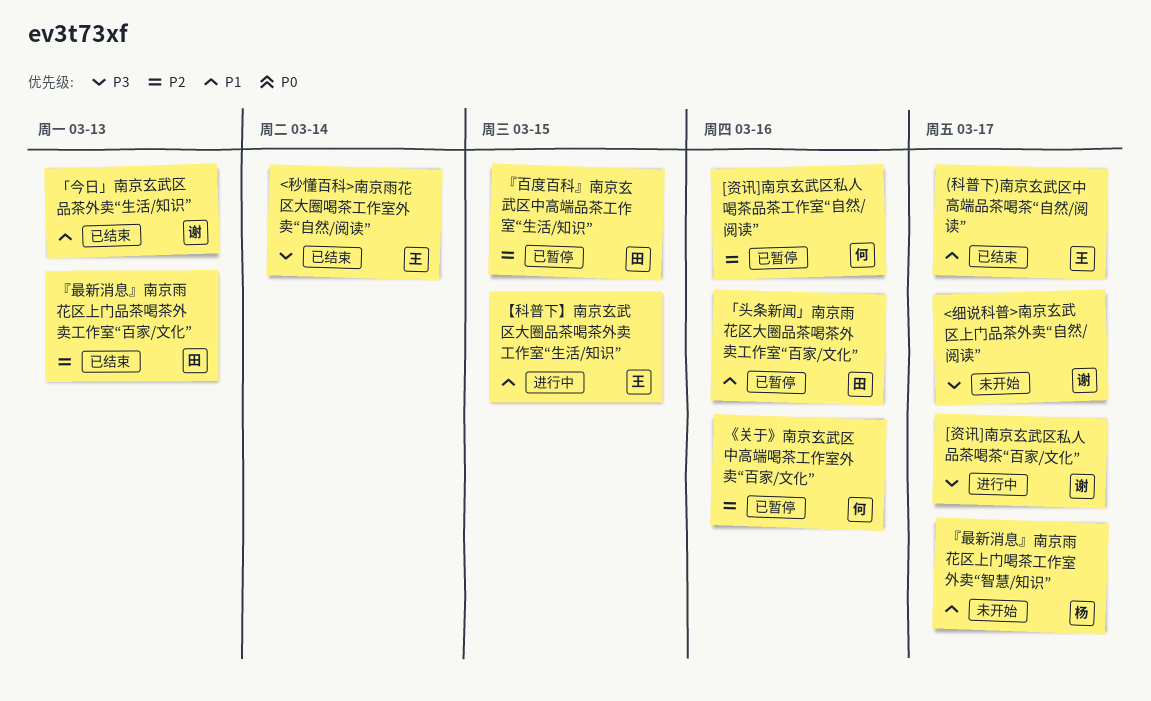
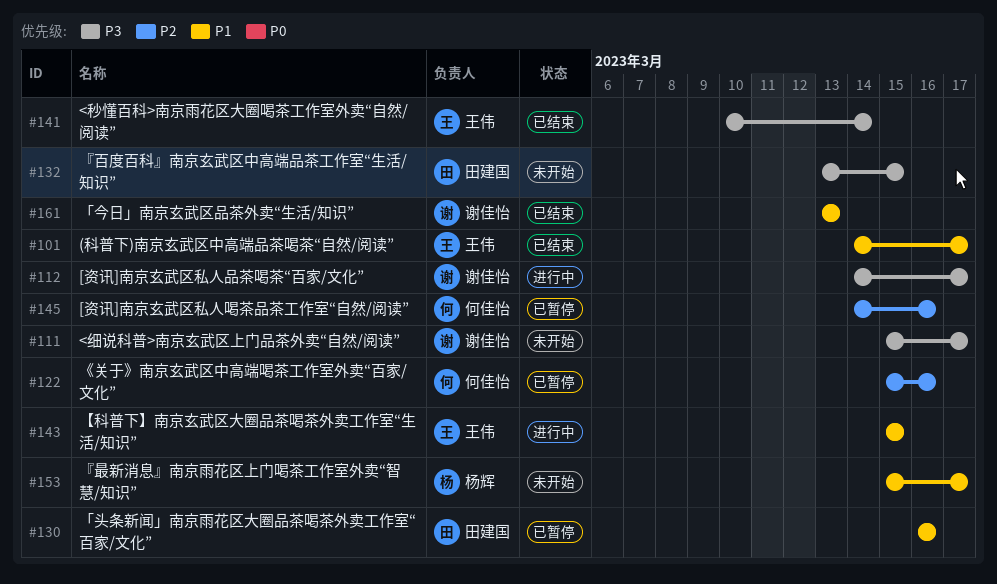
『最新消息』南京雨花区上门品茶喝茶外卖工作室“百家/文化”: present -> none
『百度百科』南京玄武区中高端品茶工作室“生活/知识”, status: 已暂停 -> 未开始
『百度百科』南京玄武区中高端品茶工作室“生活/知识”, priority: P2 -> P3

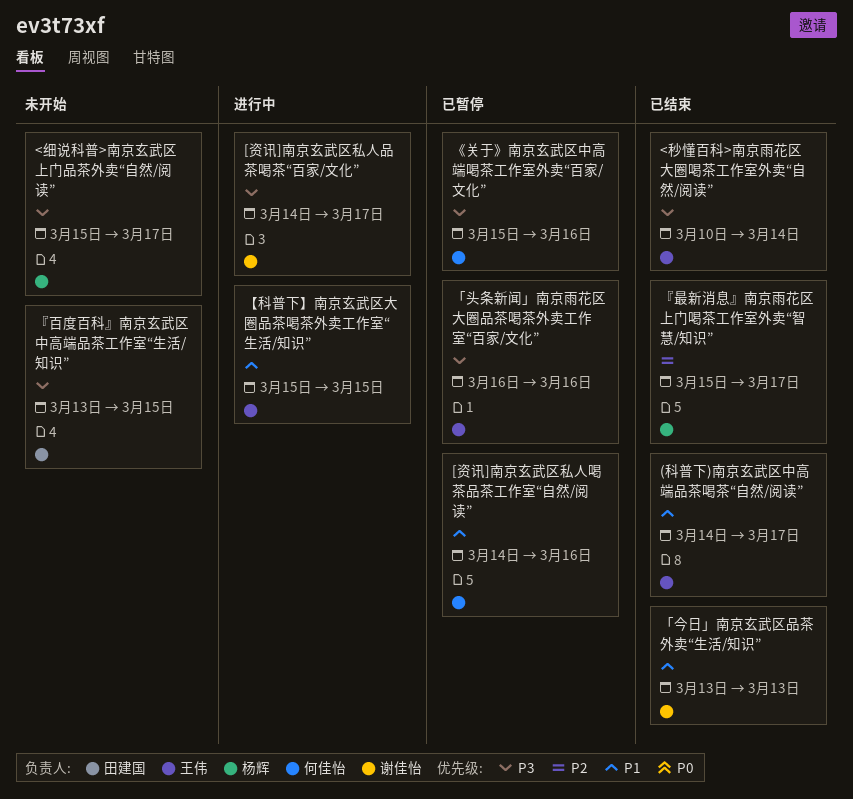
<细说科普>南京玄武区上门品茶外卖“自然/阅读”, owner: 谢佳怡 -> 杨辉
[资讯]南京玄武区私人喝茶品茶工作室“自然/阅读”, priority: P2 -> P1
《关于》南京玄武区中高端喝茶工作室外卖“百家/文化”, priority: P2 -> P3
「头条新闻」南京雨花区大圈品茶喝茶外卖工作室“百家/文化”, owner: 田建国 -> 王伟
「头条新闻」南京雨花区大圈品茶喝茶外卖工作室“百家/文化”, priority: P1 -> P3
『最新消息』南京雨花区上门喝茶工作室外卖“智慧/知识”, status: 未开始 -> 已结束
『最新消息』南京雨花区上门喝茶工作室外卖“智慧/知识”, priority: P1 -> P2

